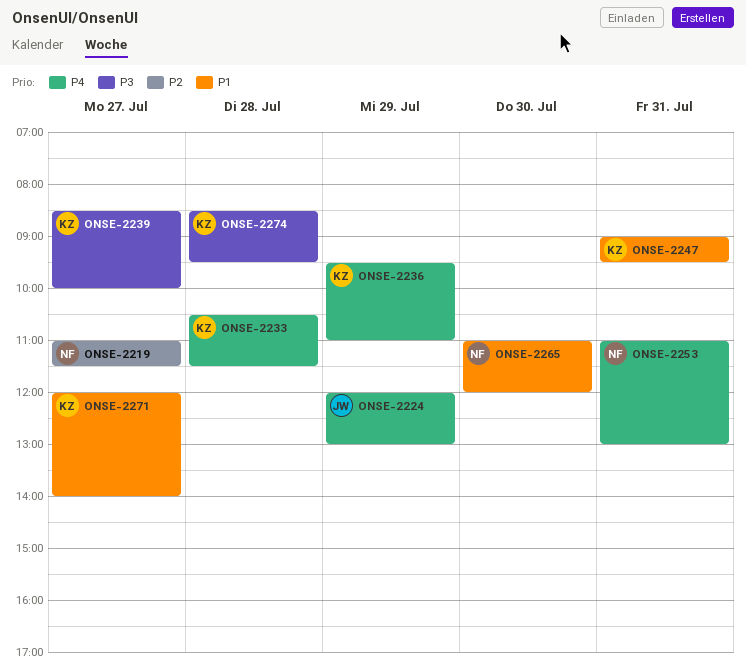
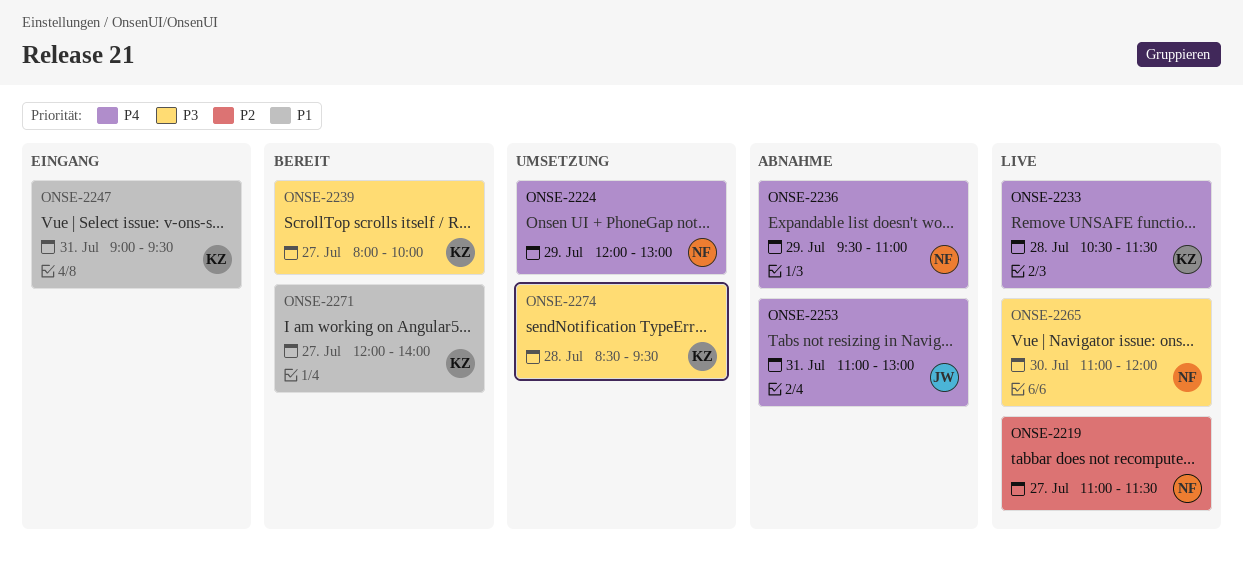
ONSE-2224, owner: JW -> NF
ONSE-2236, owner: KZ -> NF
ONSE-2239, begins: 08:30 -> 08:00
ONSE-2253, owner: NF -> JW
ONSE-2265, priority: P1 -> P3

